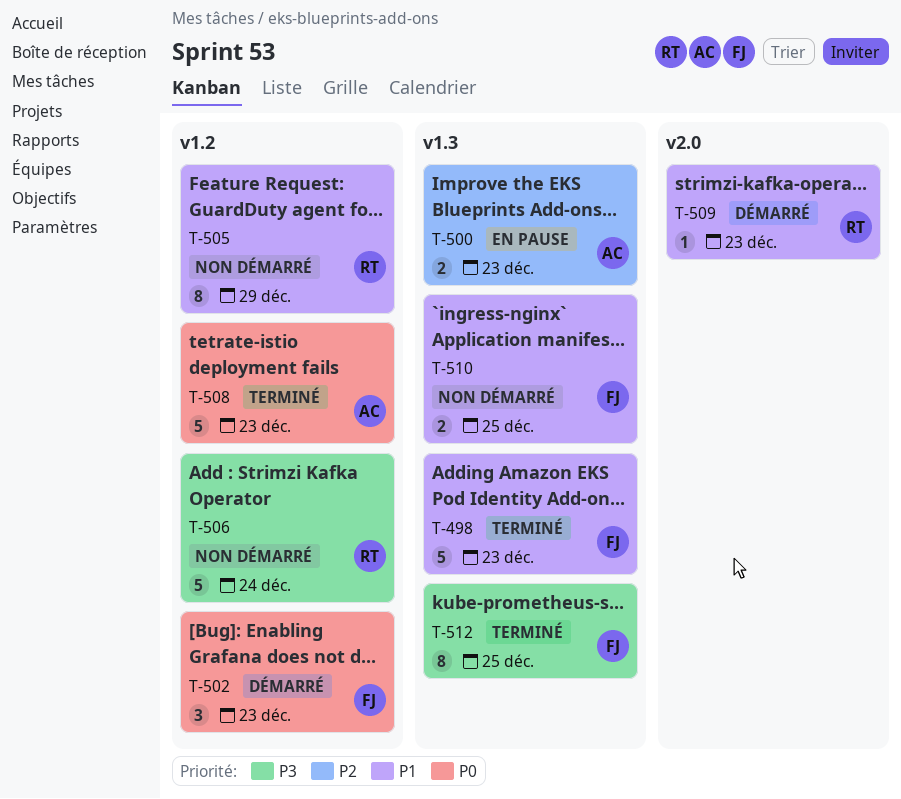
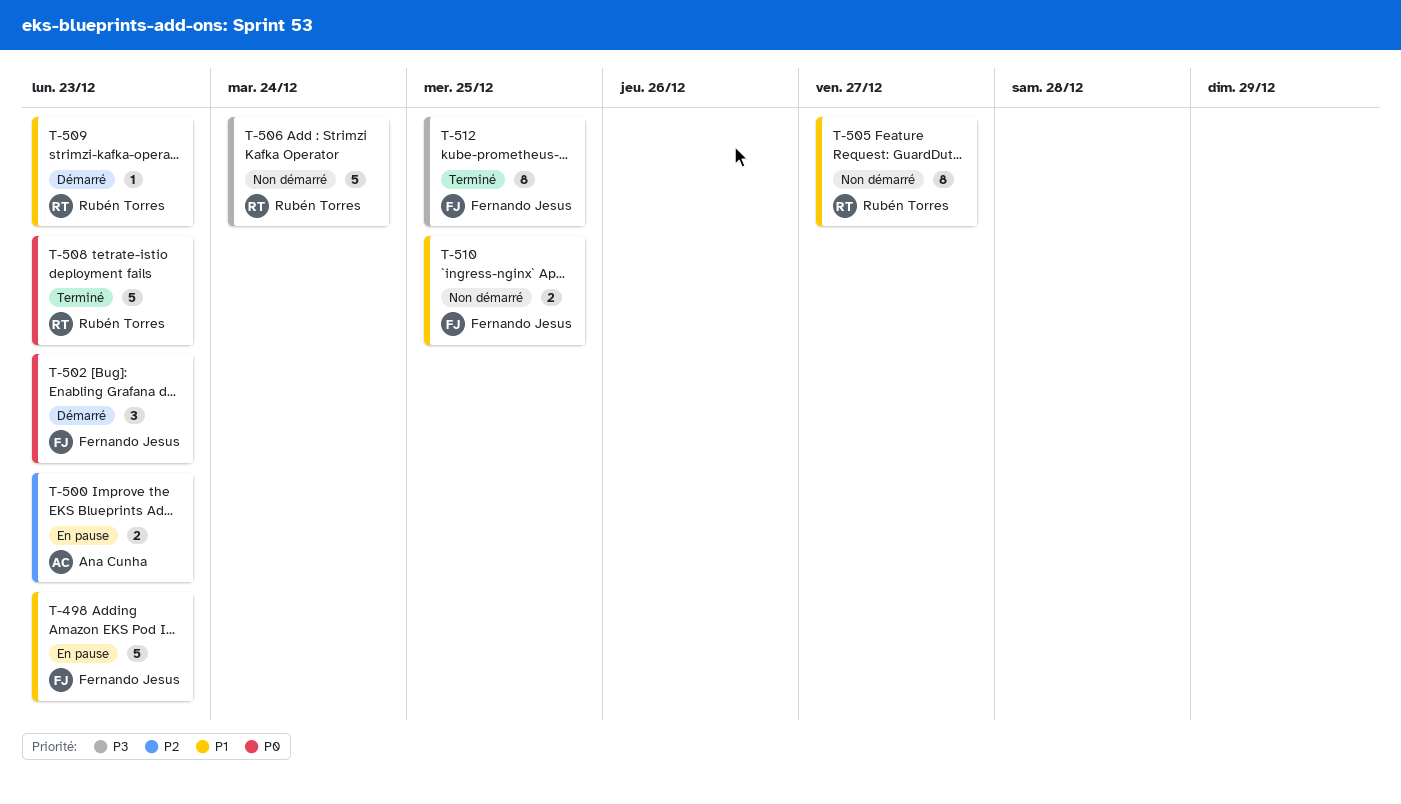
T-498, status: Terminé -> En pause
T-505, due: Dec 29 -> Dec 27
T-508, owner: Ana Cunha -> Rubén Torres

